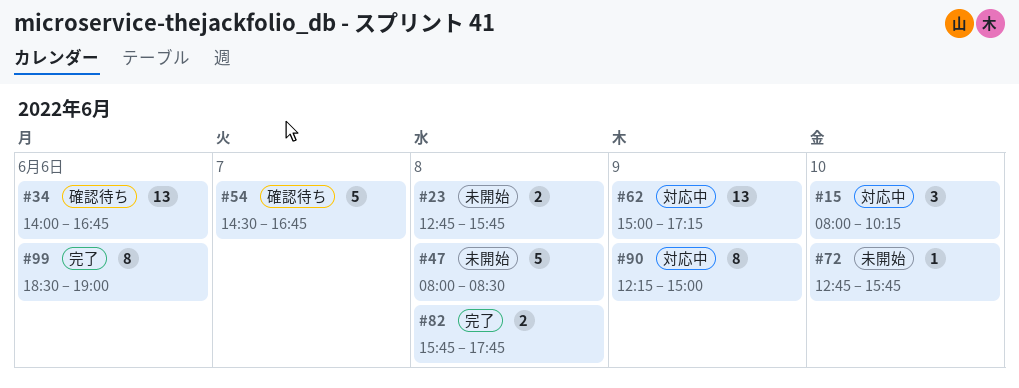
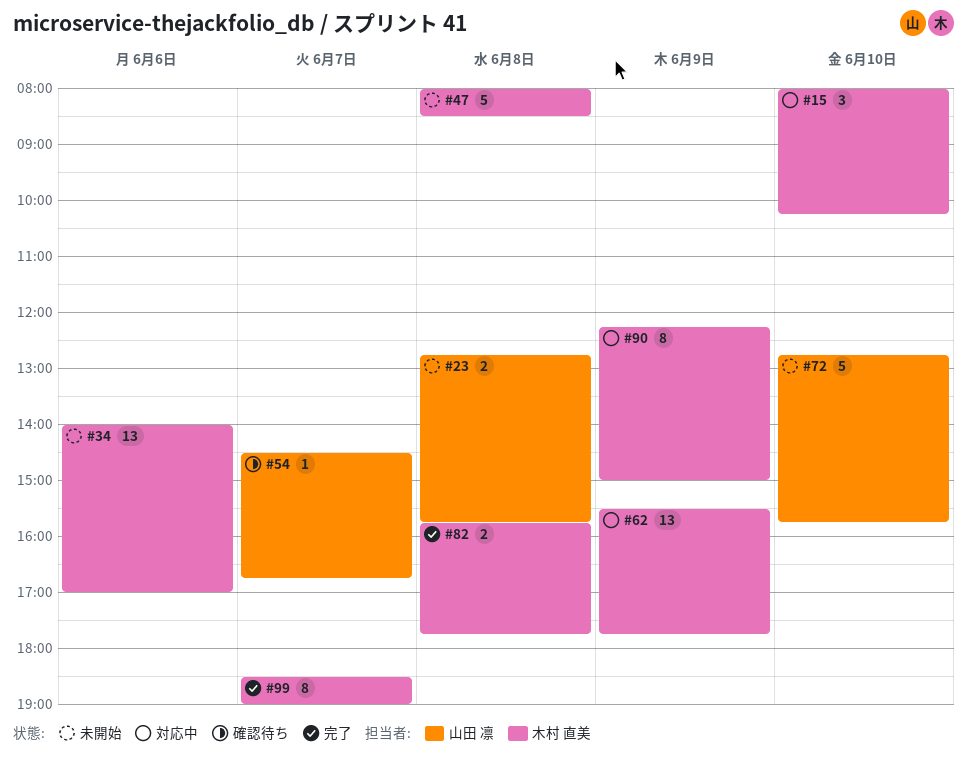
#34, status: 確認待ち -> 未開始
#34, ends: 16:45 -> 17:00
#54, estimate: 5 -> 1
#62, begins: 15:00 -> 15:30
#62, ends: 17:15 -> 17:45
#72, estimate: 1 -> 5
#99, day: Jun 6 -> Jun 7

